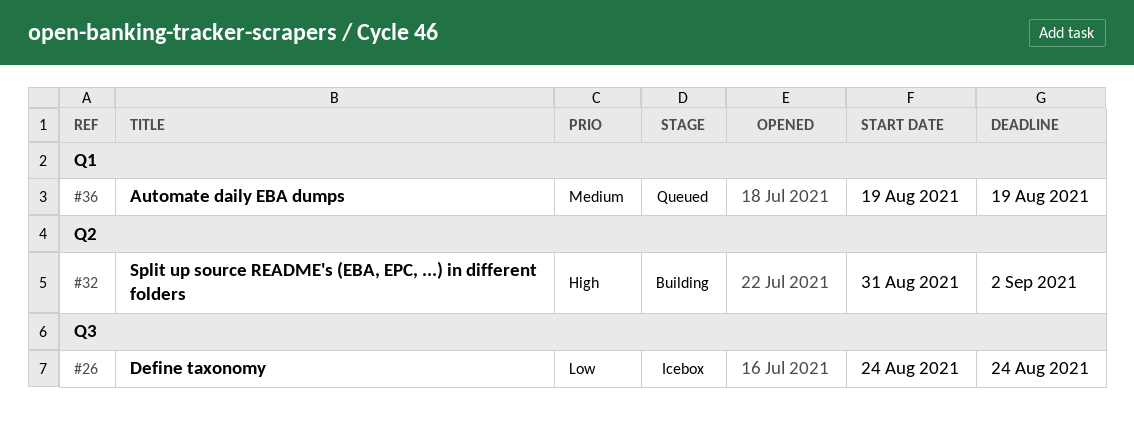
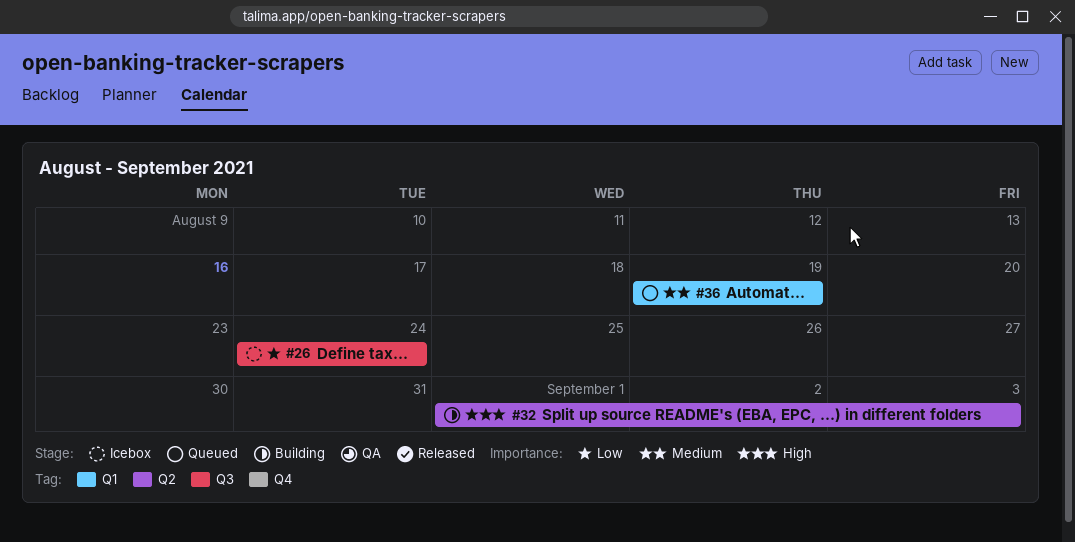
#32, start: Aug 31 -> Sep 1
#32, due: Sep 2 -> Sep 3

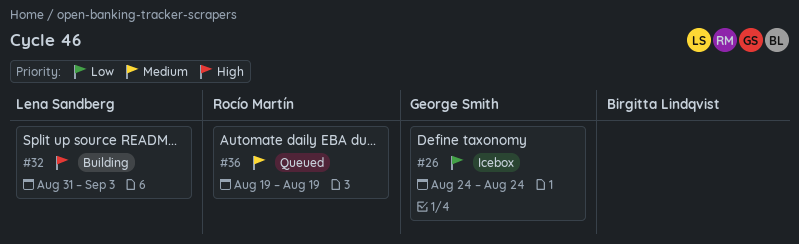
#32, start: Sep 1 -> Aug 31

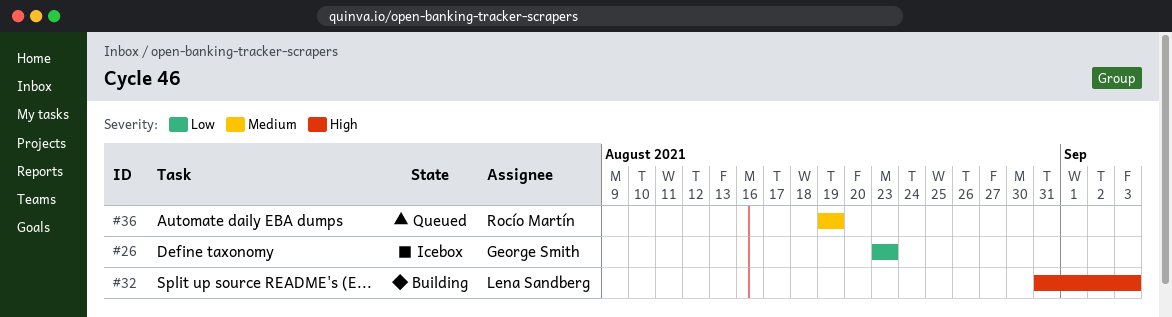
#26, start: Aug 24 -> Aug 23
#26, due: Aug 24 -> Aug 23

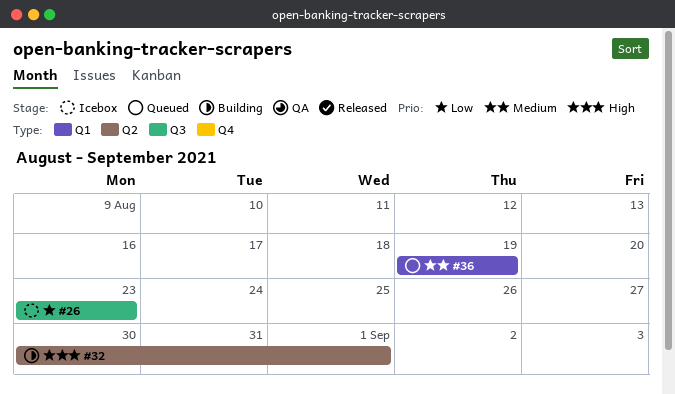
#32, start: Aug 31 -> Aug 30
#32, due: Sep 3 -> Sep 1

